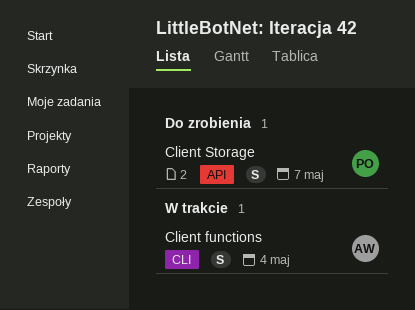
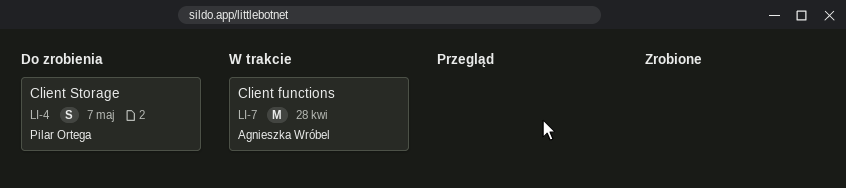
Client functions, estimate: S -> M
Client functions, due: May 4 -> Apr 28

